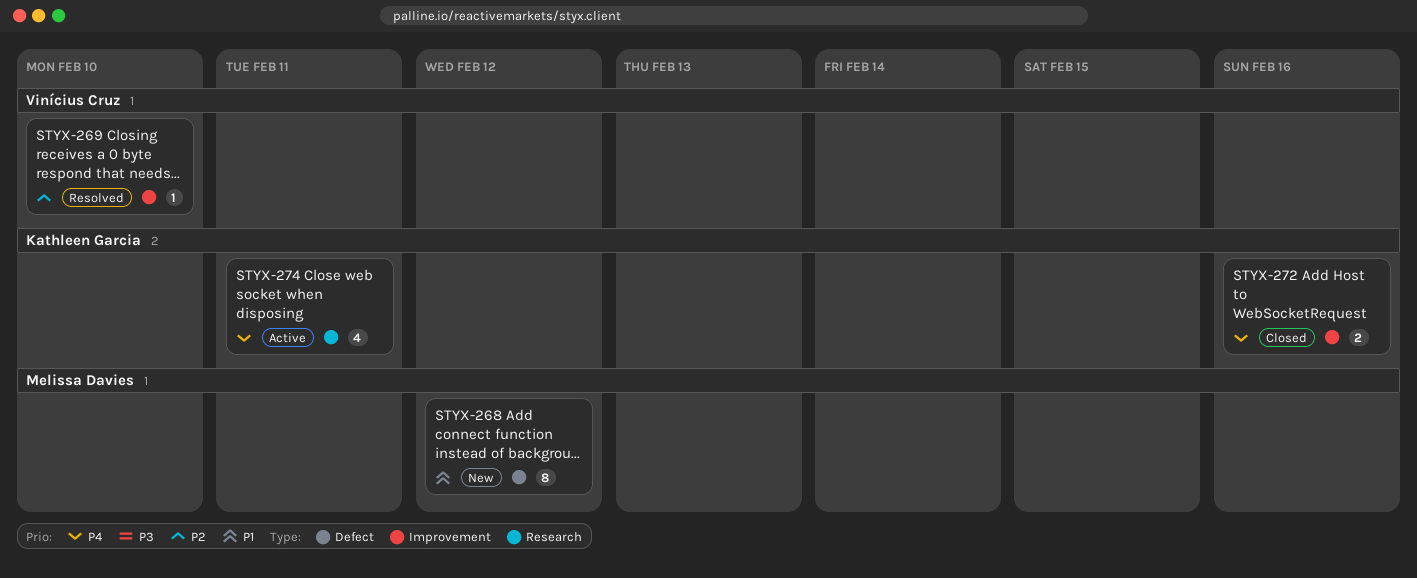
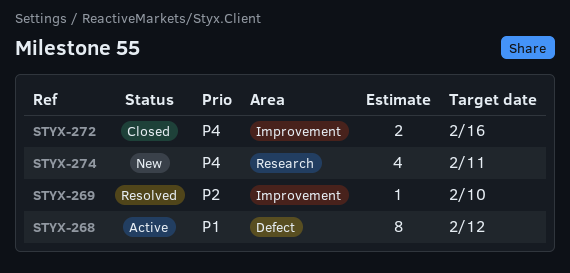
STYX-268, status: New -> Active
STYX-274, status: Active -> New

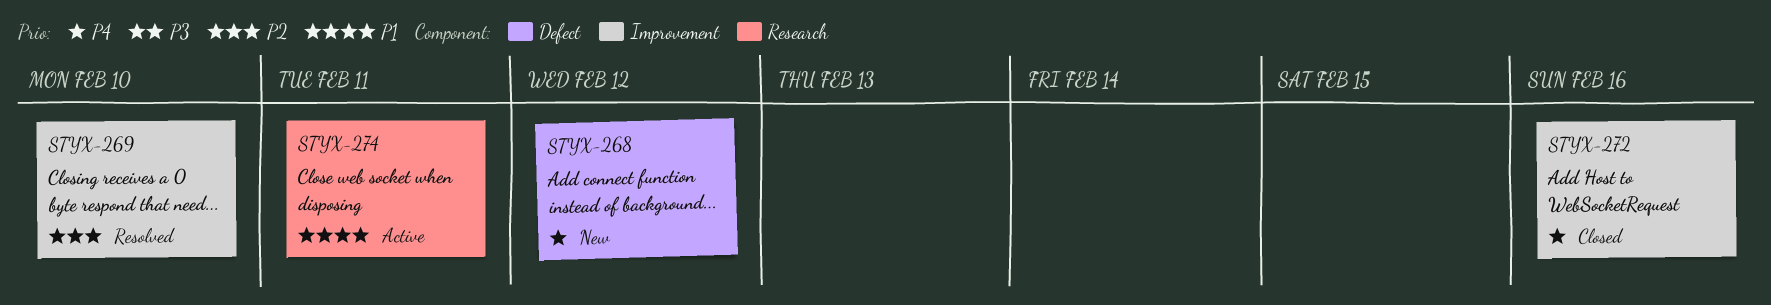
STYX-268, status: Active -> New
STYX-268, priority: P1 -> P4
STYX-274, status: New -> Active
STYX-274, priority: P4 -> P1

